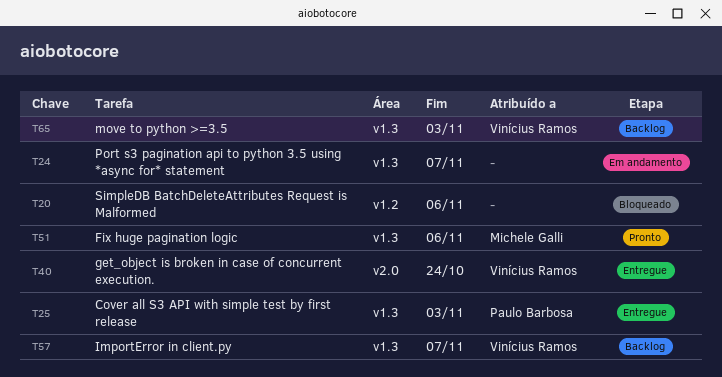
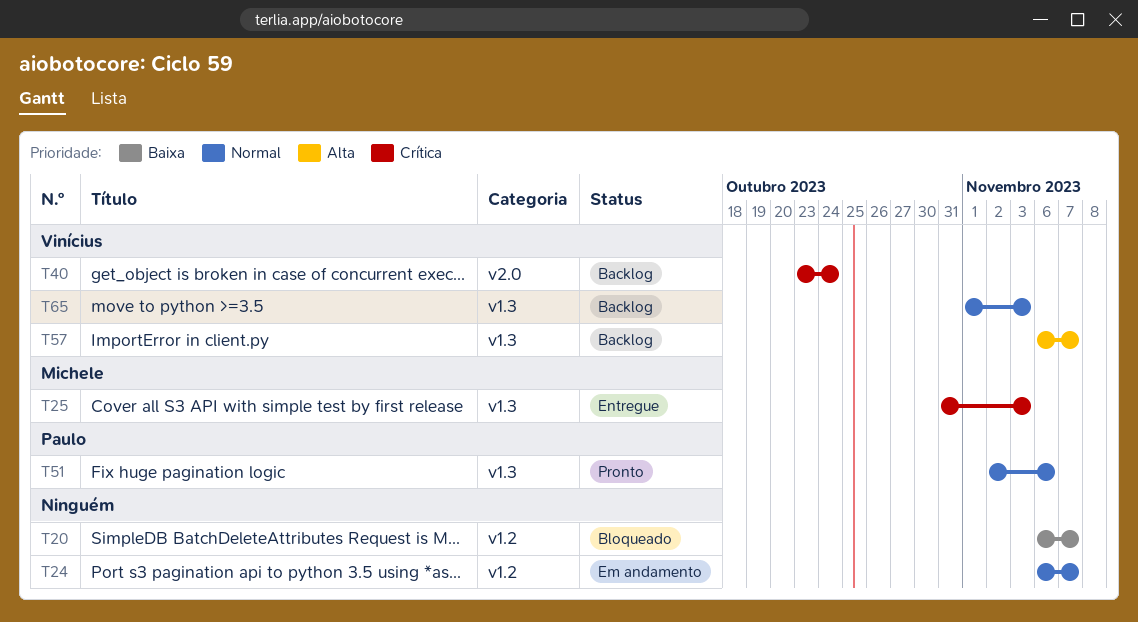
T20, due: Nov 6 -> Nov 7
T24, label: v1.3 -> v1.2
T25, owner: Paulo Barbosa -> Michele Galli
T40, status: Entregue -> Backlog
T51, owner: Michele Galli -> Paulo Barbosa

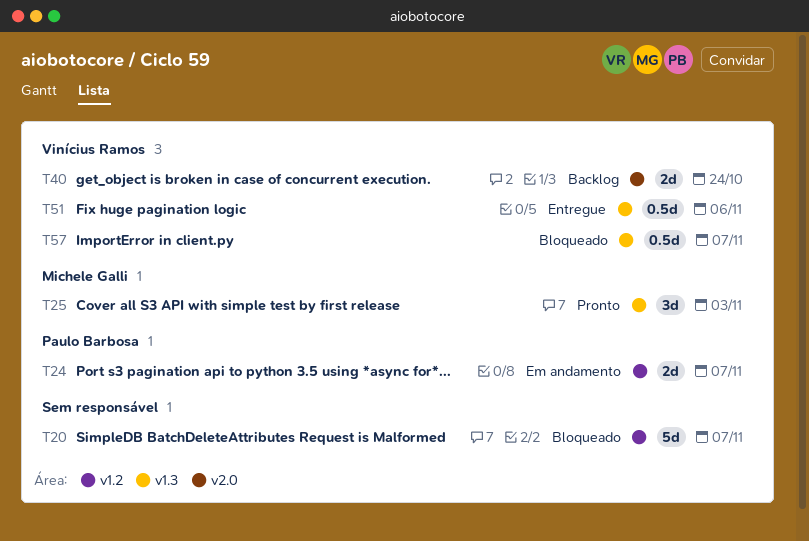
T24, owner: none -> Paulo Barbosa
T25, status: Entregue -> Pronto
T51, status: Pronto -> Entregue
T51, owner: Paulo Barbosa -> Vinícius Ramos
T57, status: Backlog -> Bloqueado
T65: present -> none

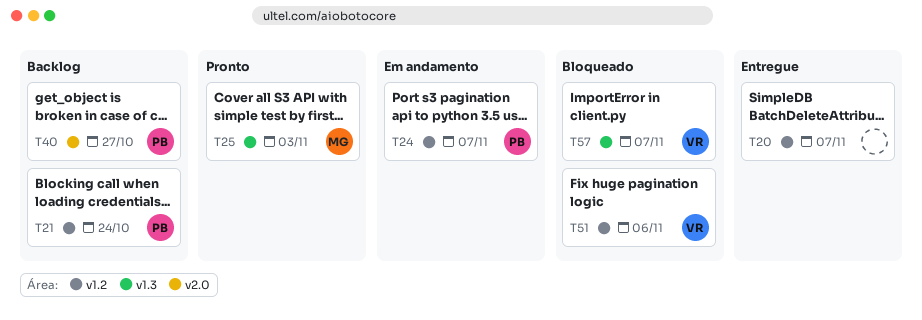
T20, status: Bloqueado -> Entregue
T21: none -> present
T40, owner: Vinícius Ramos -> Paulo Barbosa
T40, due: Oct 24 -> Oct 27
T51, status: Entregue -> Bloqueado
T51, label: v1.3 -> v1.2

